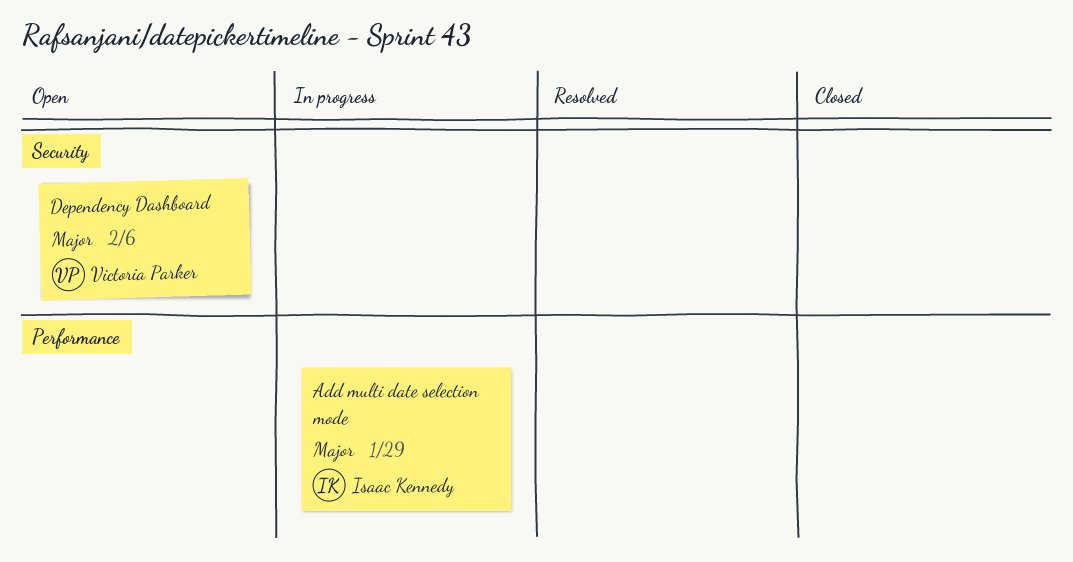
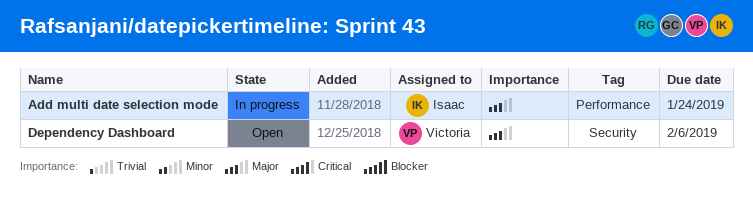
Add multi date selection mode, due: Jan 29 -> Jan 24

